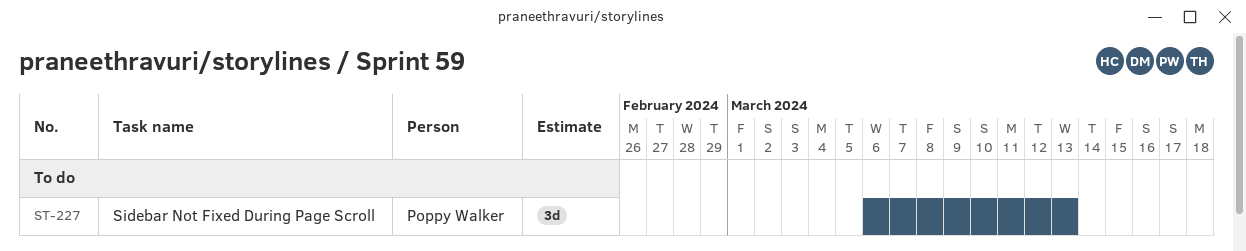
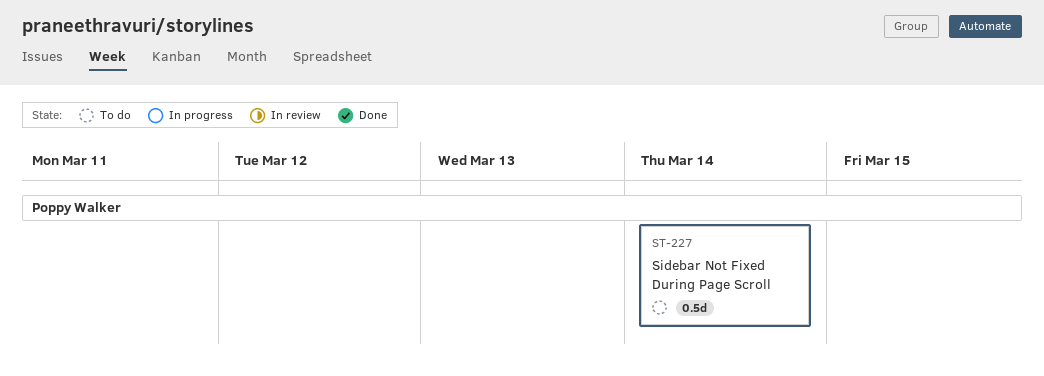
ST-227, estimate: 3d -> 0.5d
ST-227, due: Mar 13 -> Mar 14

